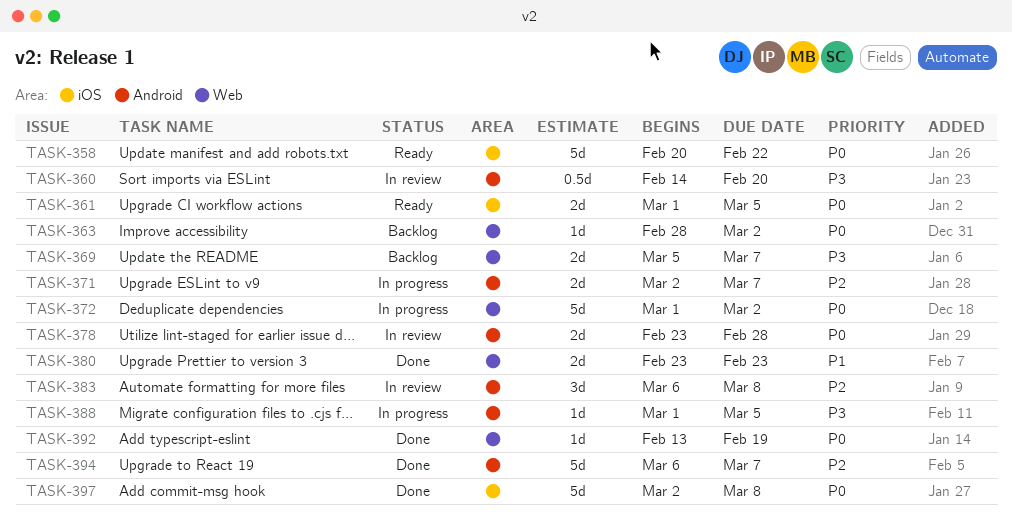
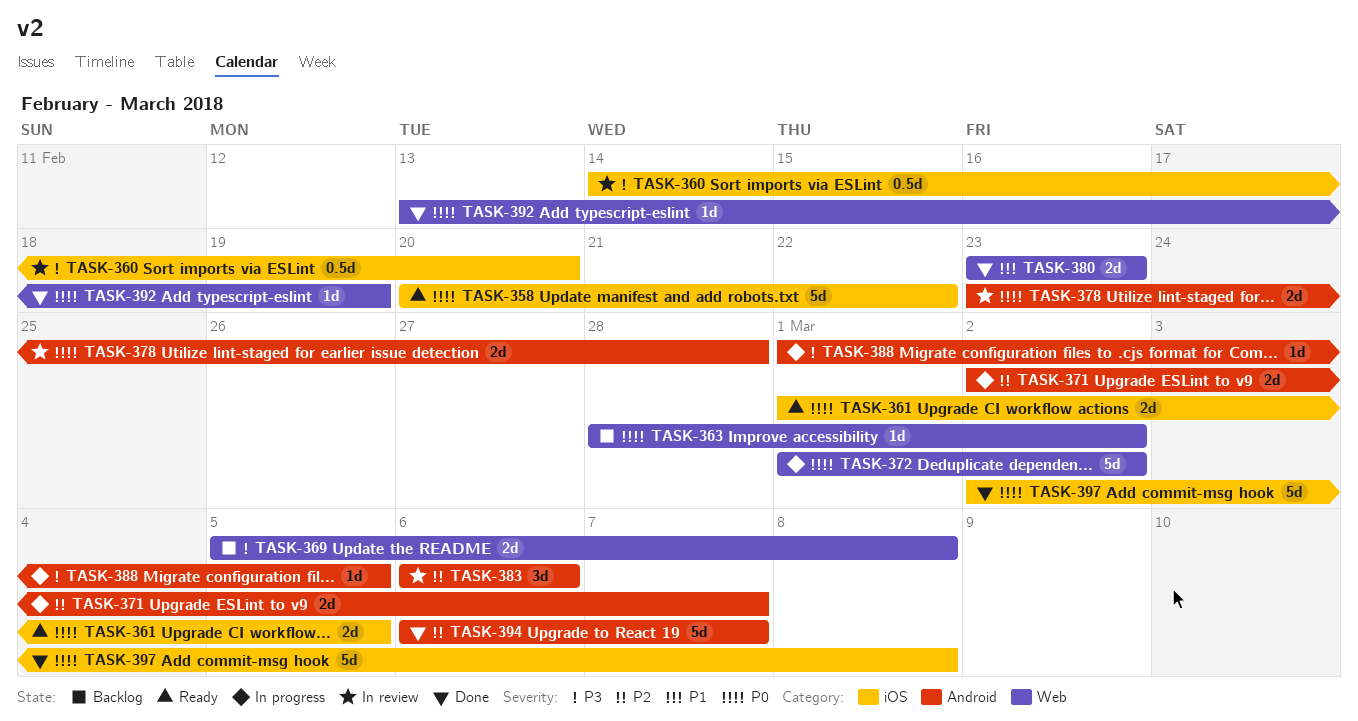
TASK-360, label: Android -> iOS
TASK-369, due: Mar 7 -> Mar 8
TASK-383, due: Mar 8 -> Mar 6

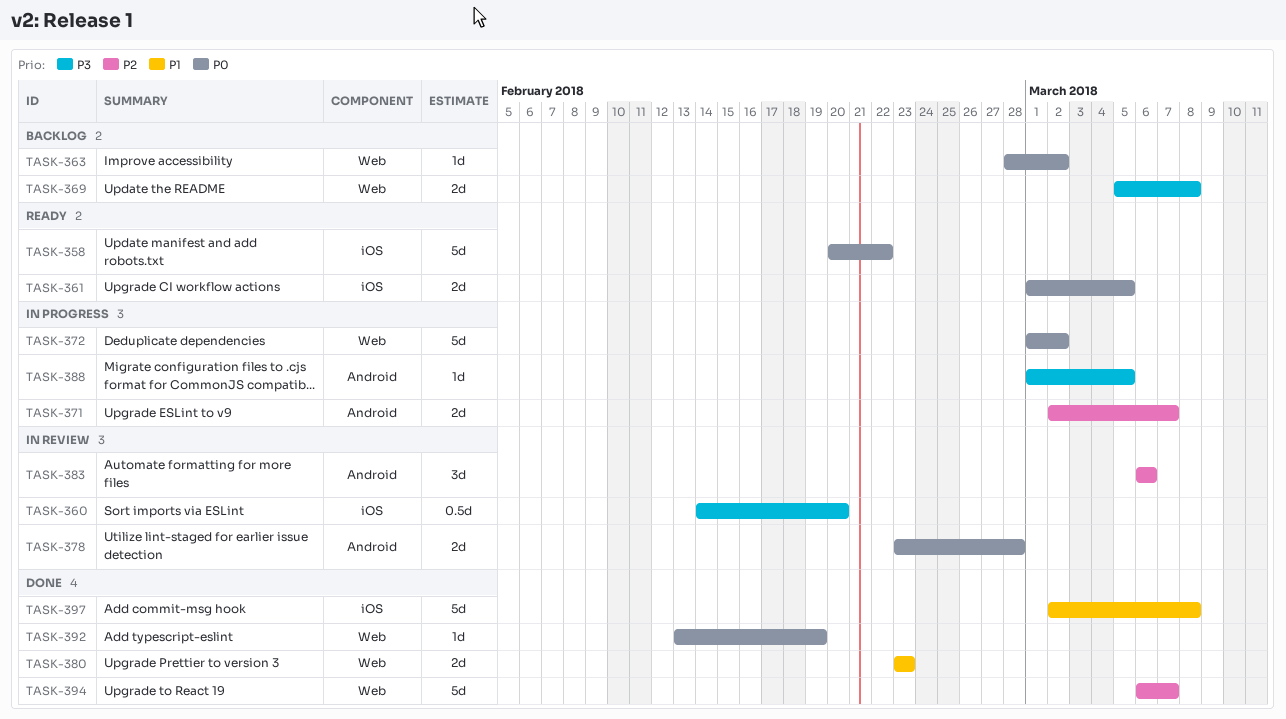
TASK-394, label: Android -> Web
TASK-397, priority: P0 -> P1

